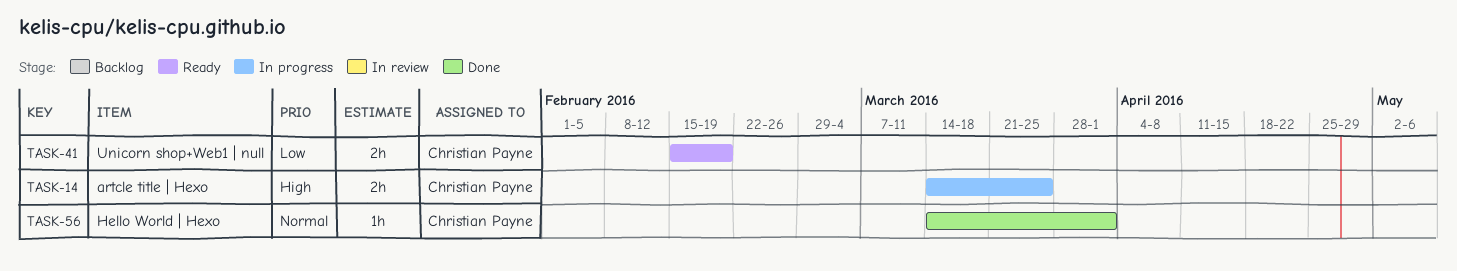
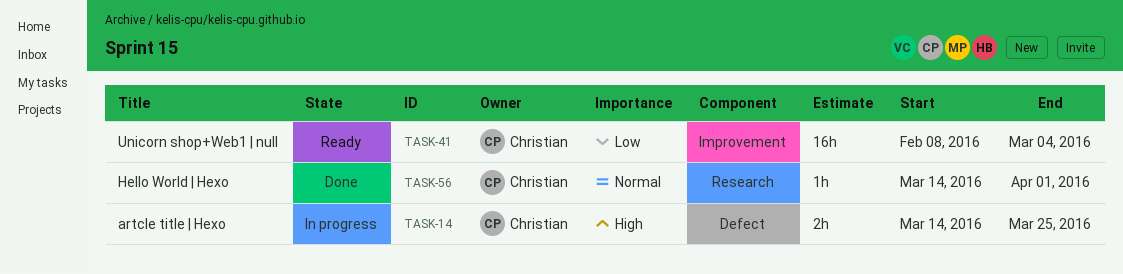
TASK-41, estimate: 2h -> 16h
TASK-41, start: Feb 15 -> Feb 8
TASK-41, due: Feb 19 -> Mar 4

